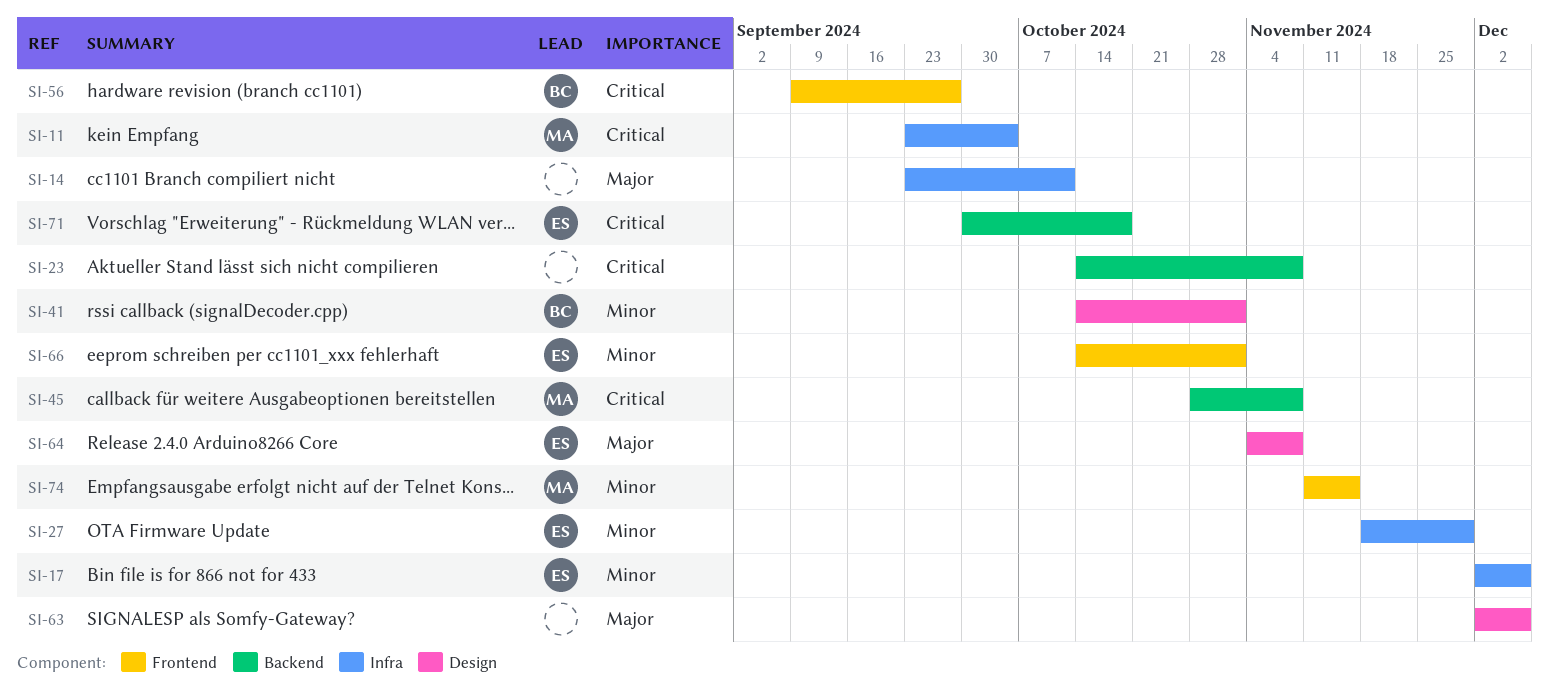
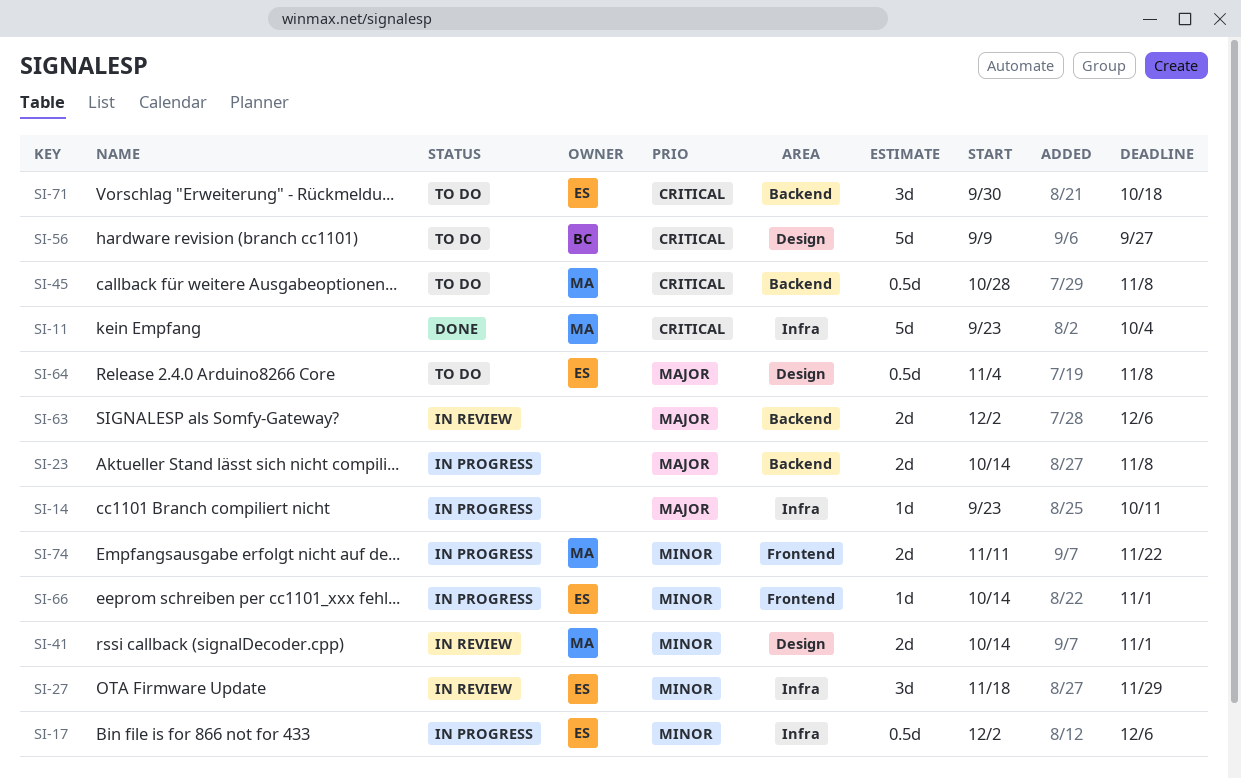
SI-23, priority: Critical -> Major
SI-41, owner: BC -> MA
SI-56, label: Frontend -> Design
SI-63, label: Design -> Backend
SI-74, due: Nov 15 -> Nov 22

